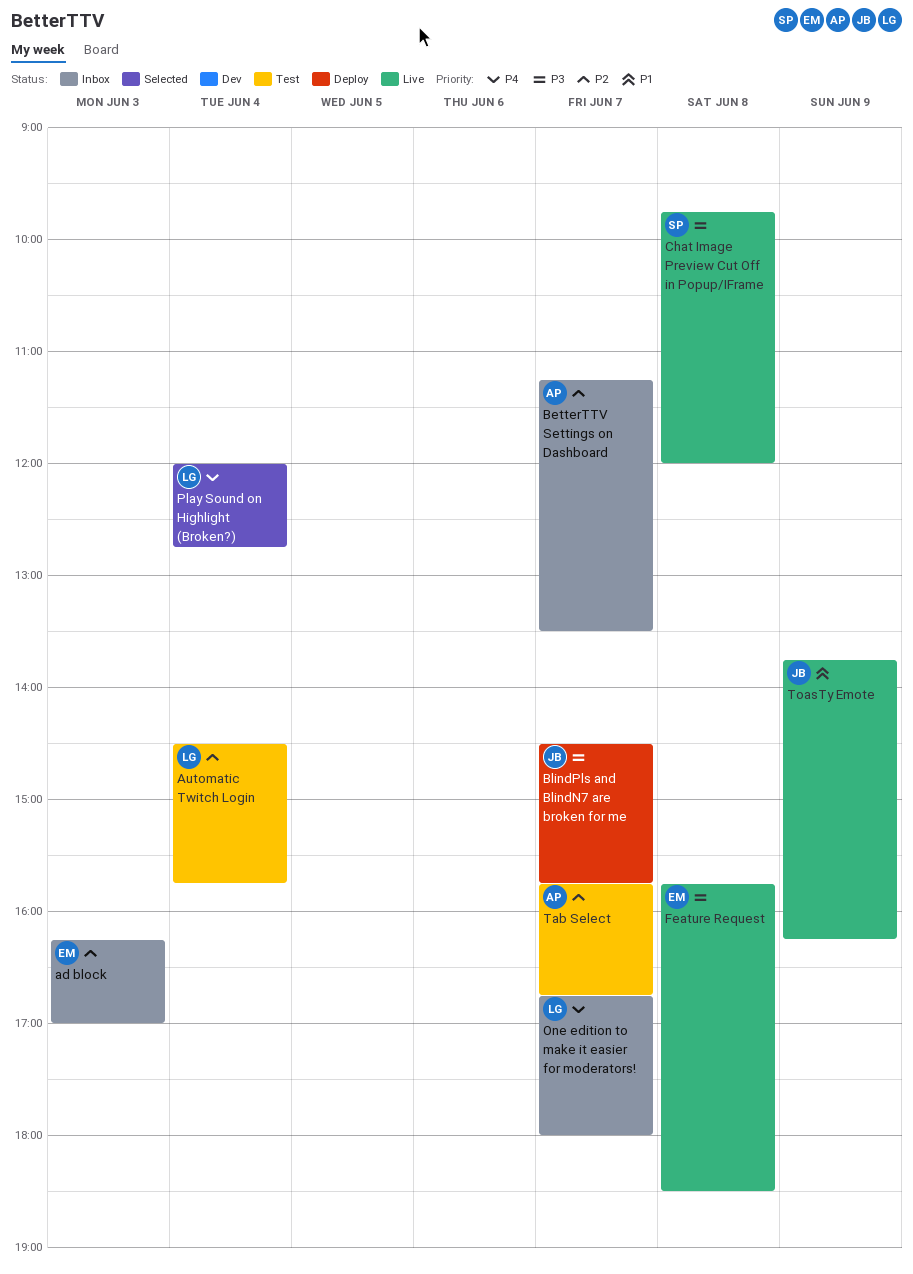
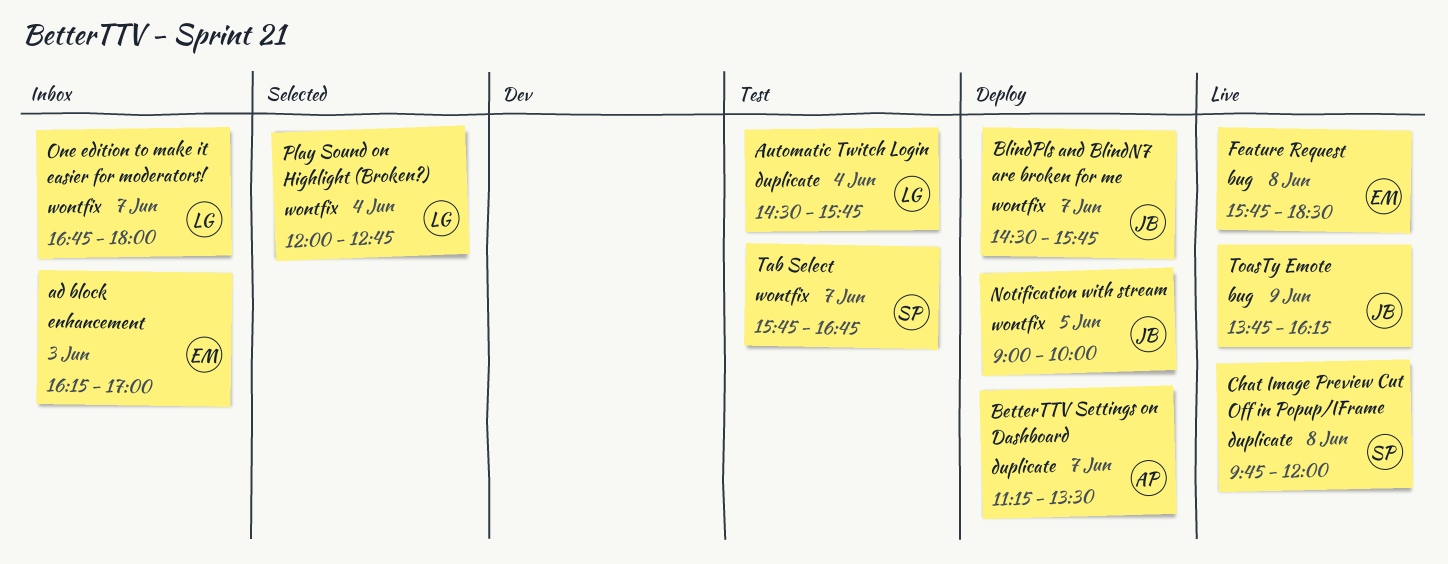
BetterTTV Settings on Dashboard, status: Inbox -> Deploy
Notification with stream: none -> present
Tab Select, owner: AP -> SP

